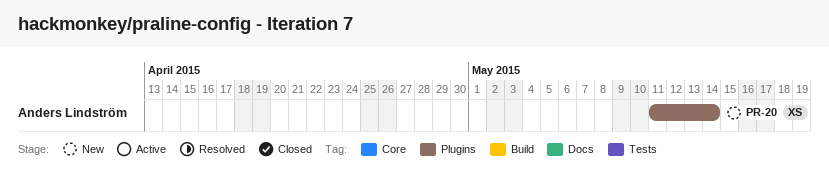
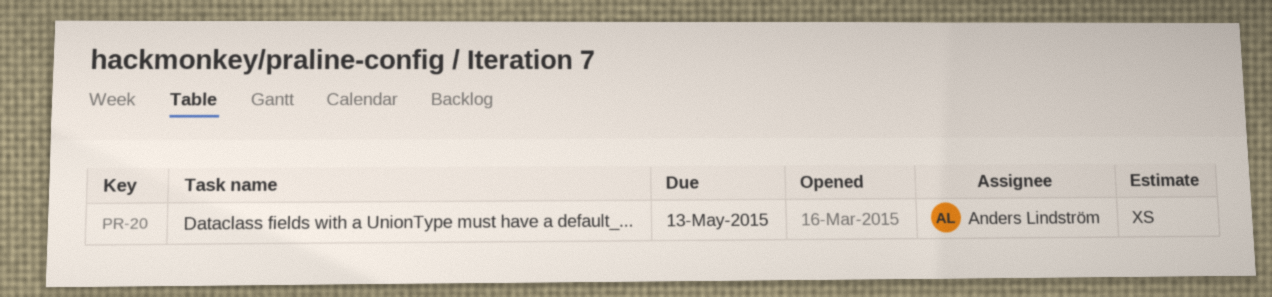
PR-20, due: May 14 -> May 13

